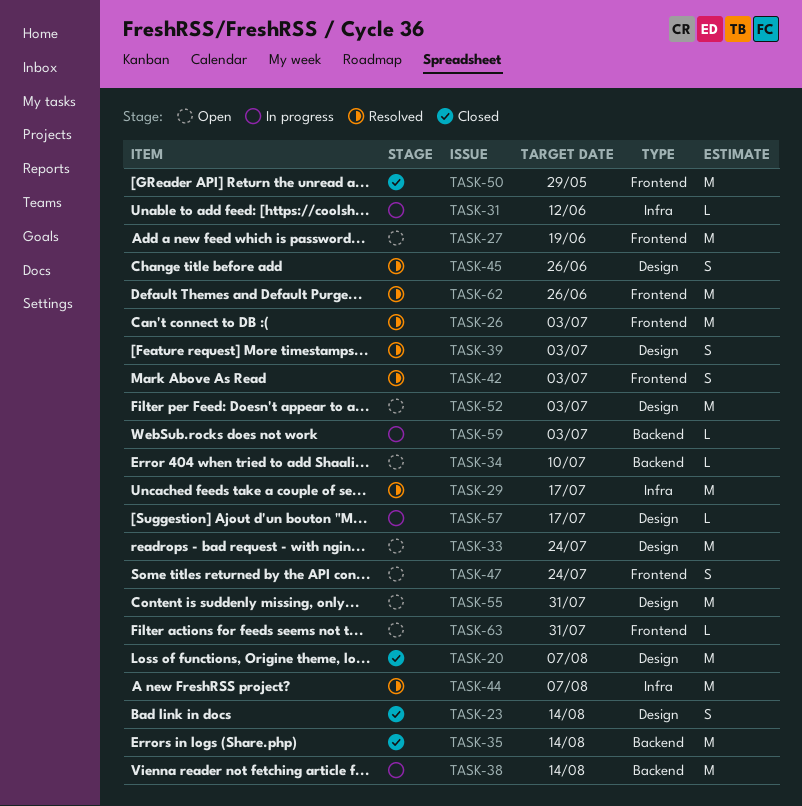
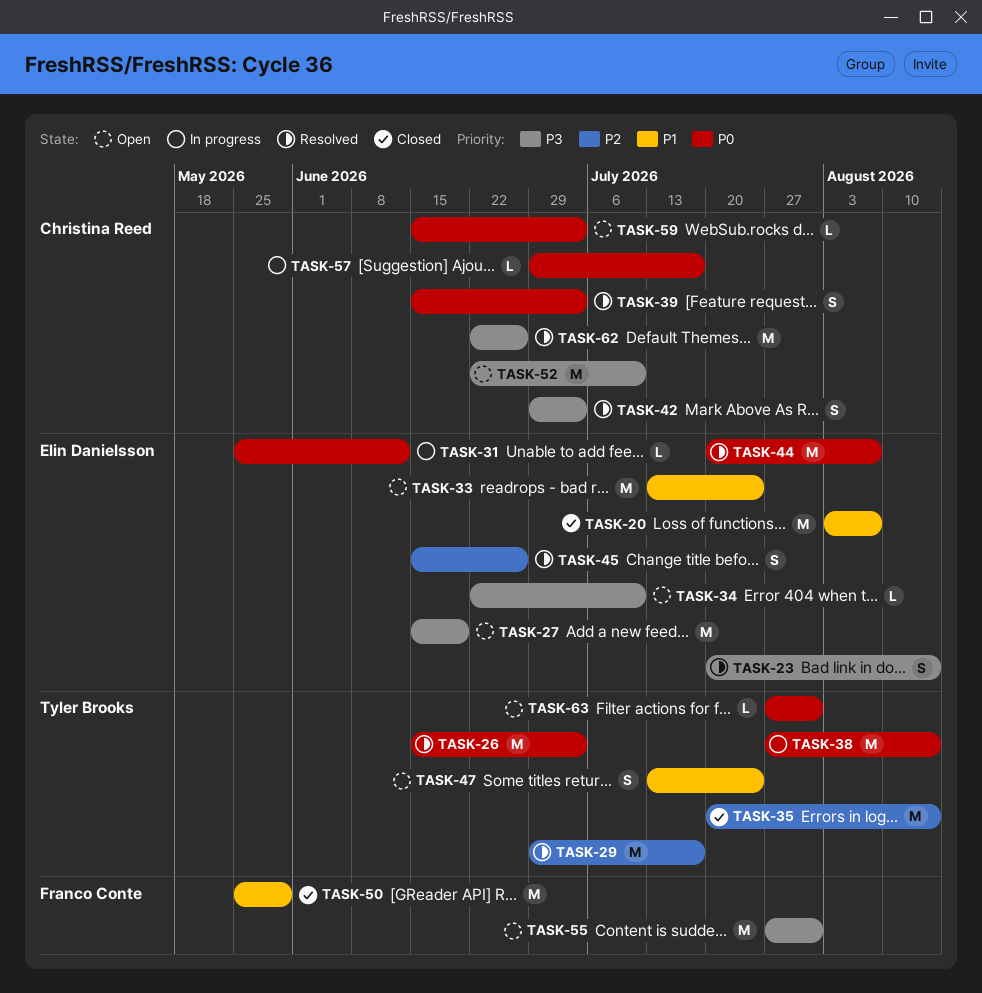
TASK-23, status: Closed -> Resolved
TASK-52, due: Jul 3 -> Jul 10
TASK-59, status: In progress -> Open

